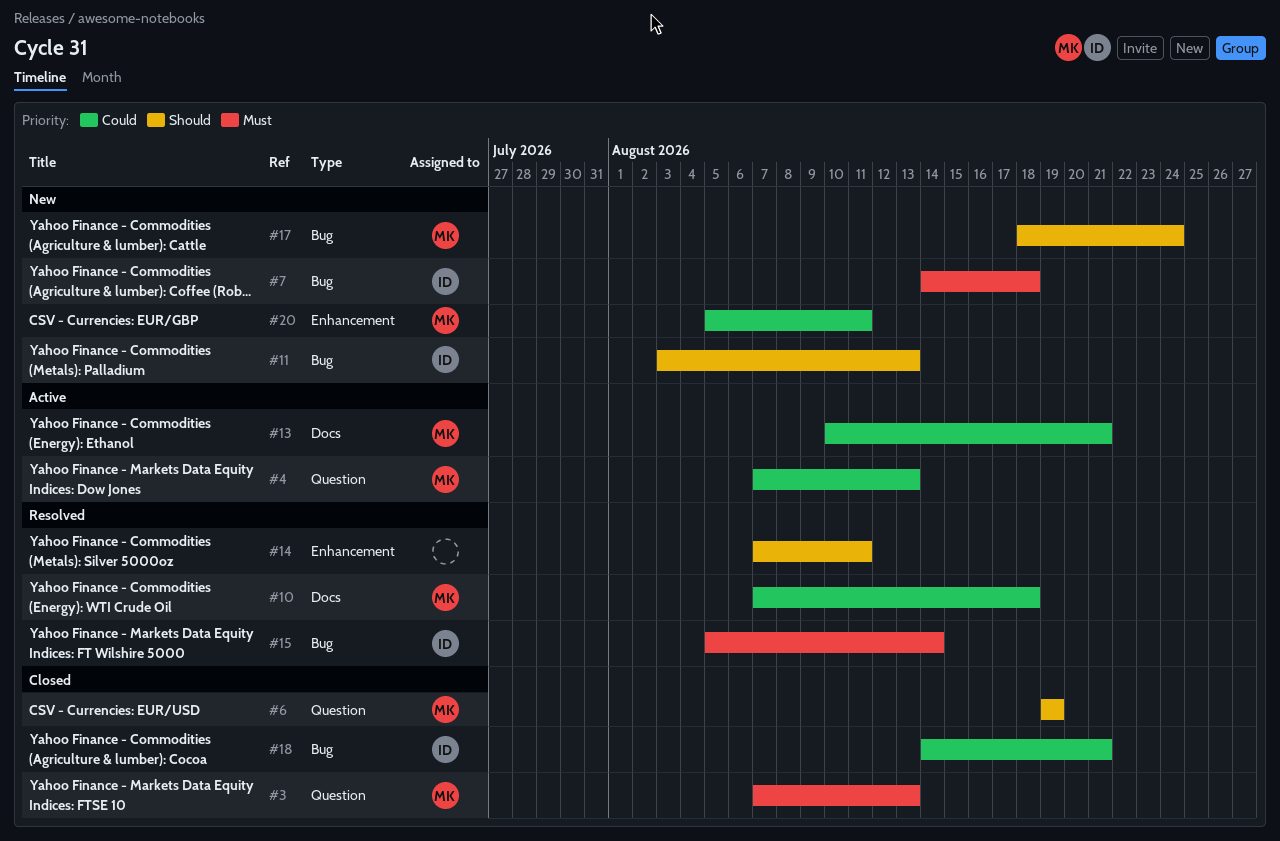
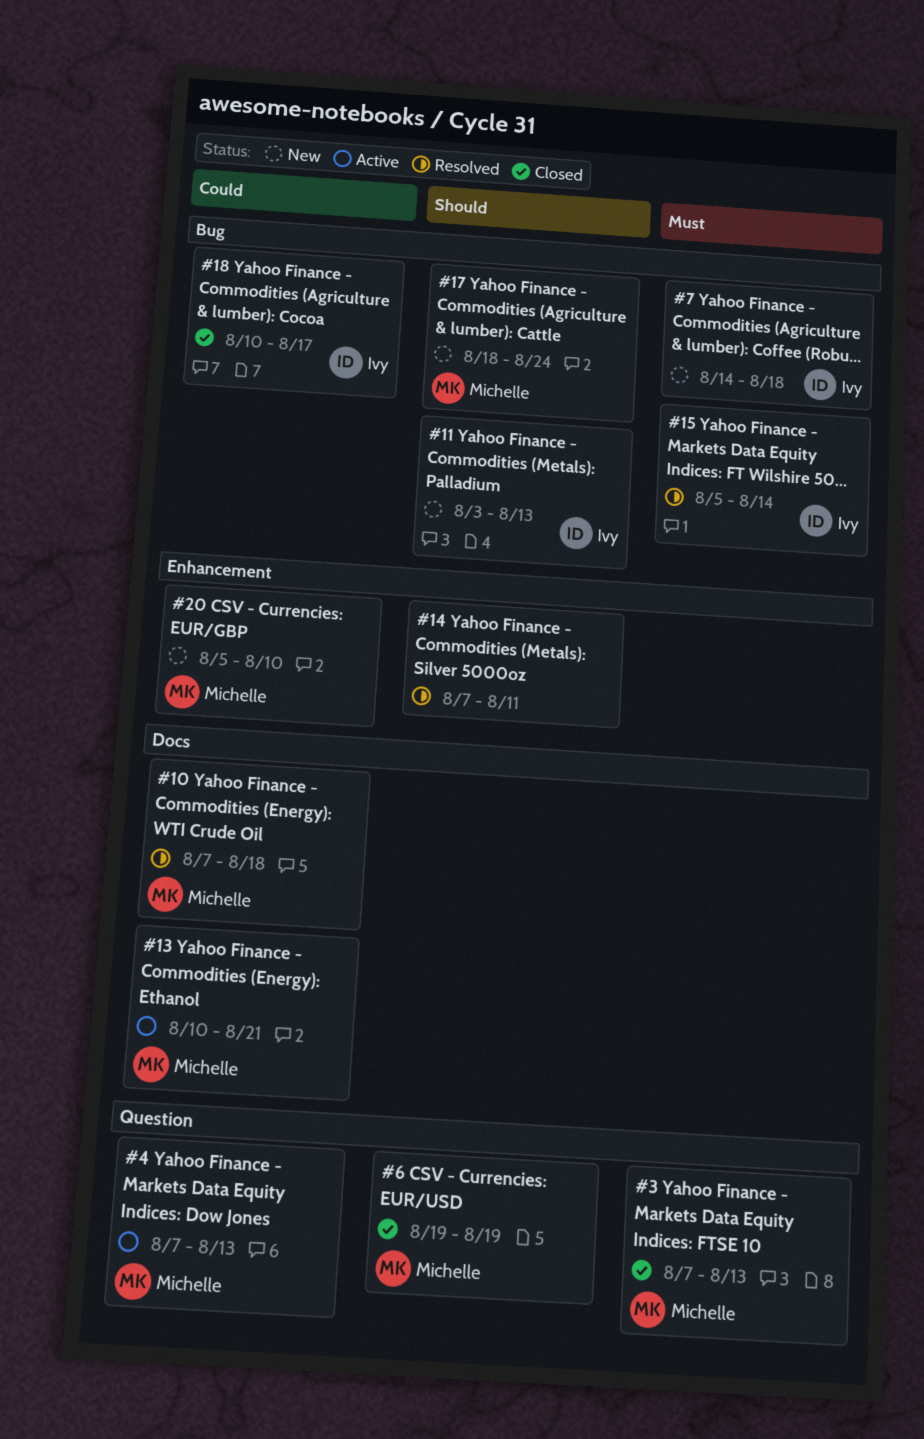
#18, start: Aug 14 -> Aug 10
#18, due: Aug 21 -> Aug 17
#20, due: Aug 11 -> Aug 10

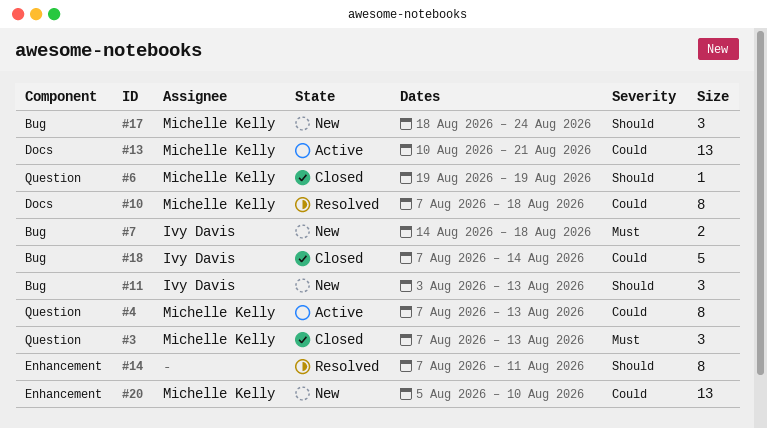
#15: present -> none
#18, start: Aug 10 -> Aug 7
#18, due: Aug 17 -> Aug 14

